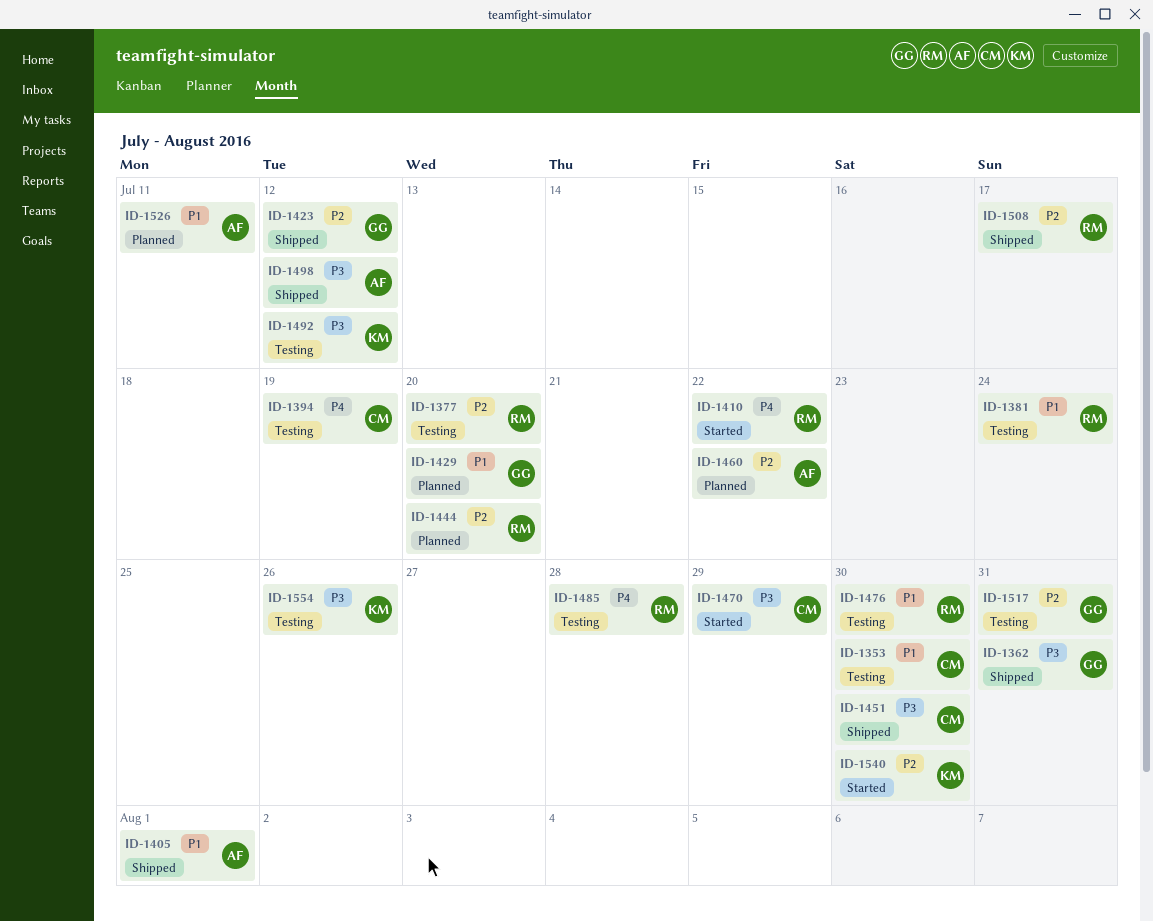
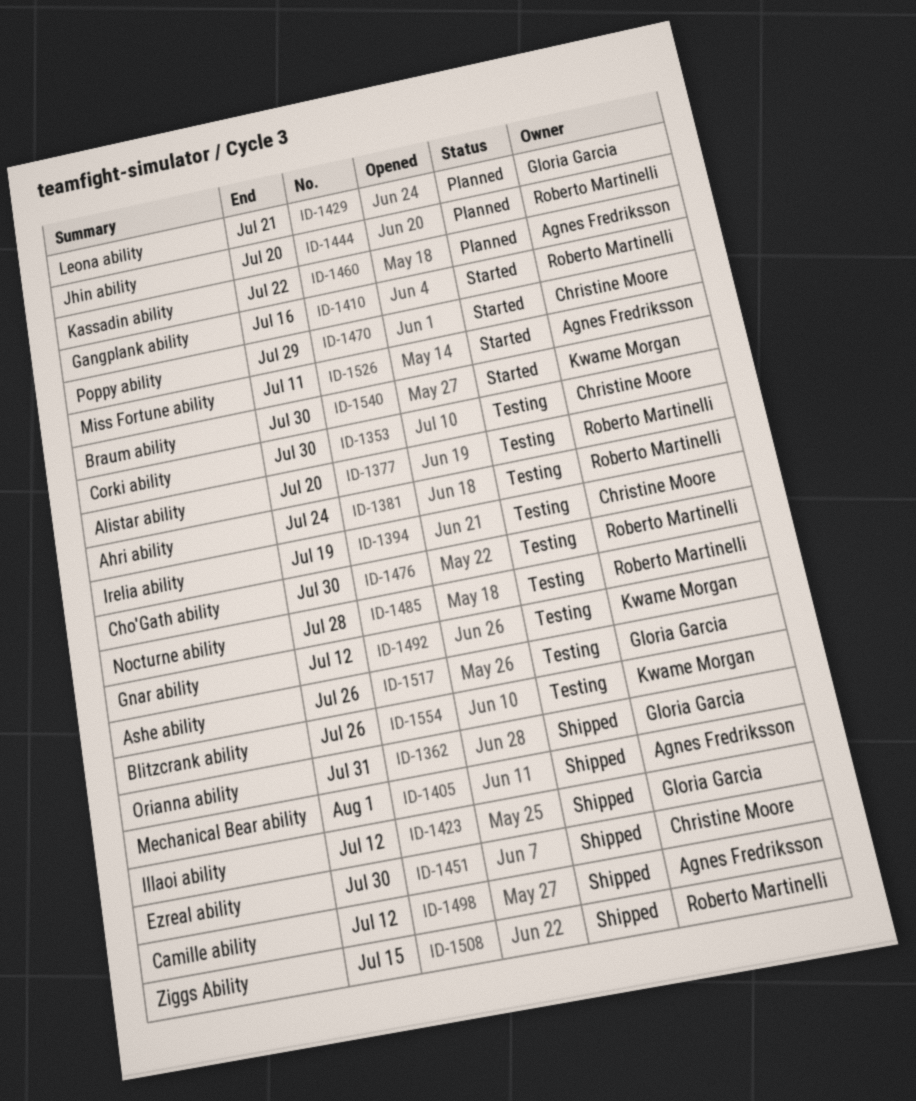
ID-1410, due: Jul 22 -> Jul 16
ID-1429, due: Jul 20 -> Jul 21
ID-1508, due: Jul 17 -> Jul 15
ID-1517, due: Jul 31 -> Jul 26
ID-1526, status: Planned -> Started

